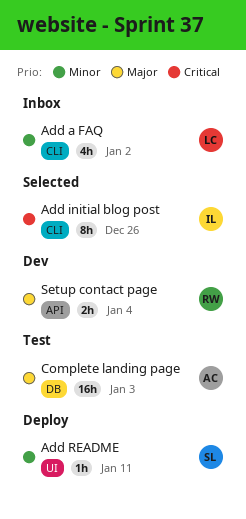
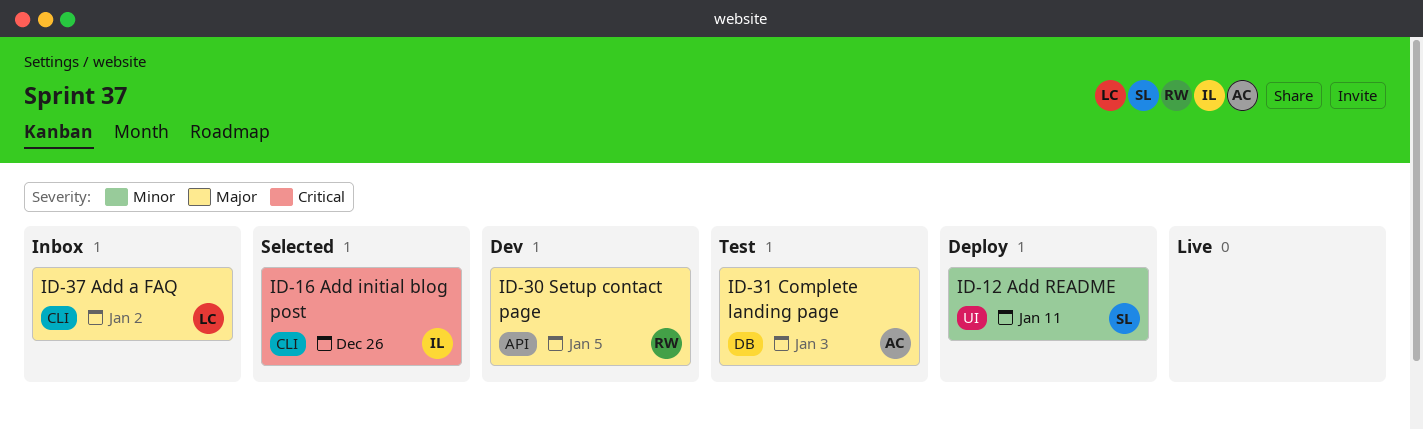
Add a FAQ, priority: Minor -> Major
Setup contact page, due: Jan 4 -> Jan 5

